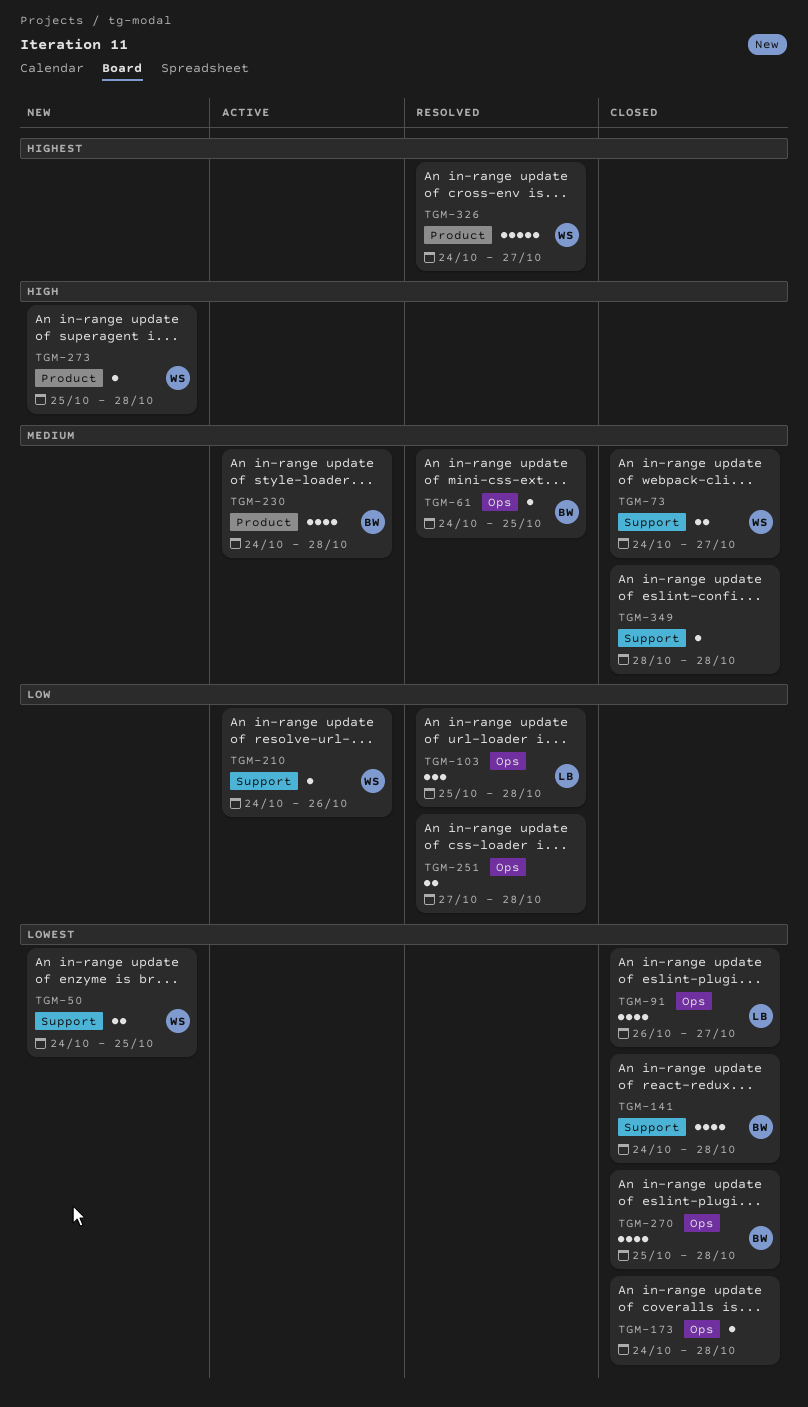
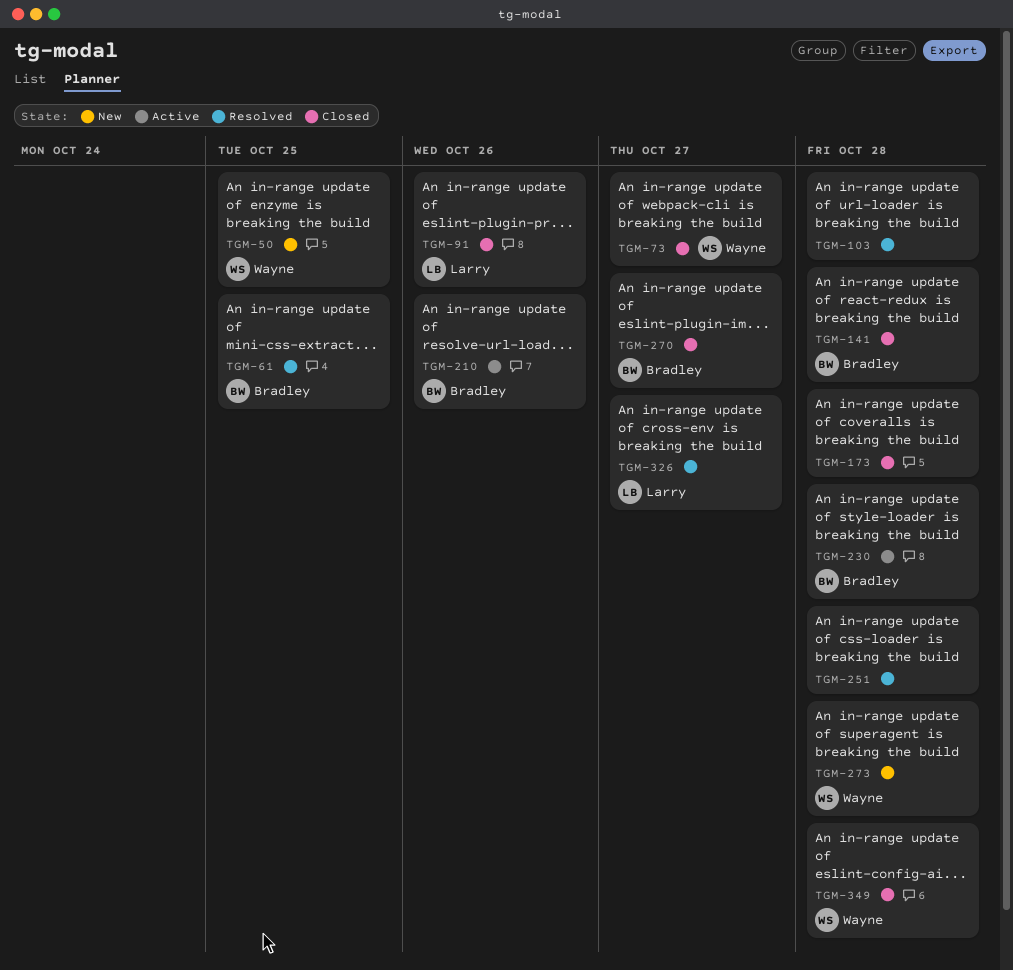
TGM-91, due: Oct 27 -> Oct 26
TGM-103, owner: Larry -> none
TGM-210, owner: Wayne -> Bradley
TGM-270, due: Oct 28 -> Oct 27
TGM-326, owner: Wayne -> Larry
TGM-349, owner: none -> Wayne

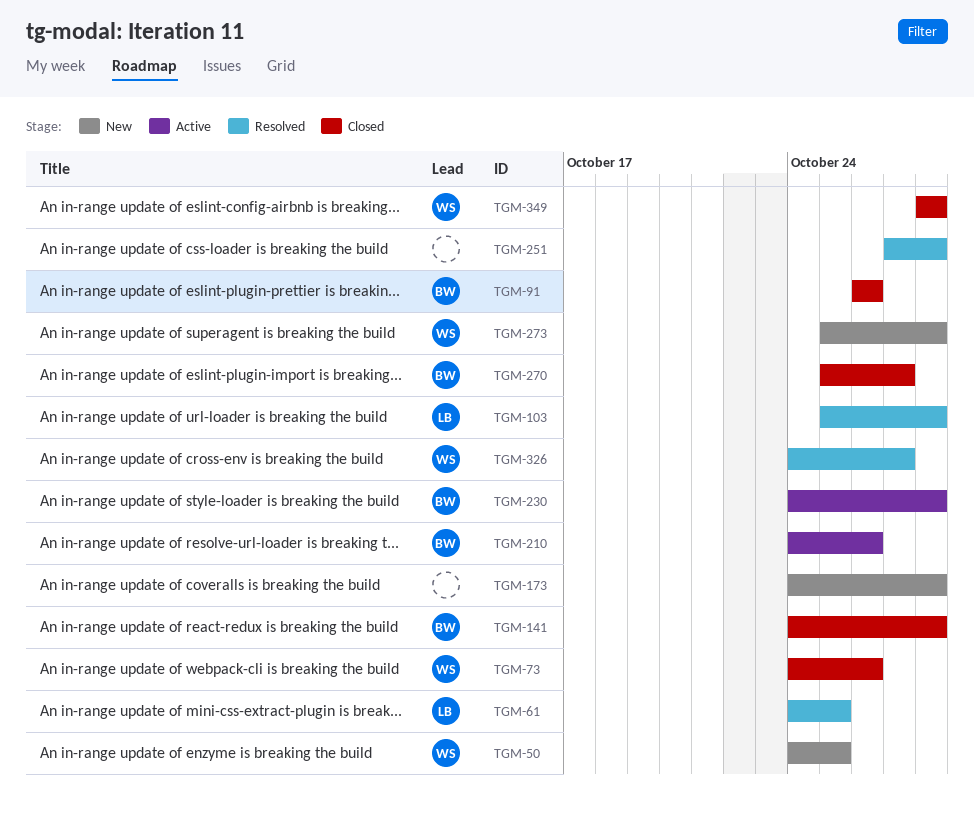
TGM-61, owner: Bradley -> Larry
TGM-73, due: Oct 27 -> Oct 26
TGM-91, owner: Larry -> Bradley
TGM-103, owner: none -> Larry
TGM-173, status: Closed -> New
TGM-326, owner: Larry -> Wayne

